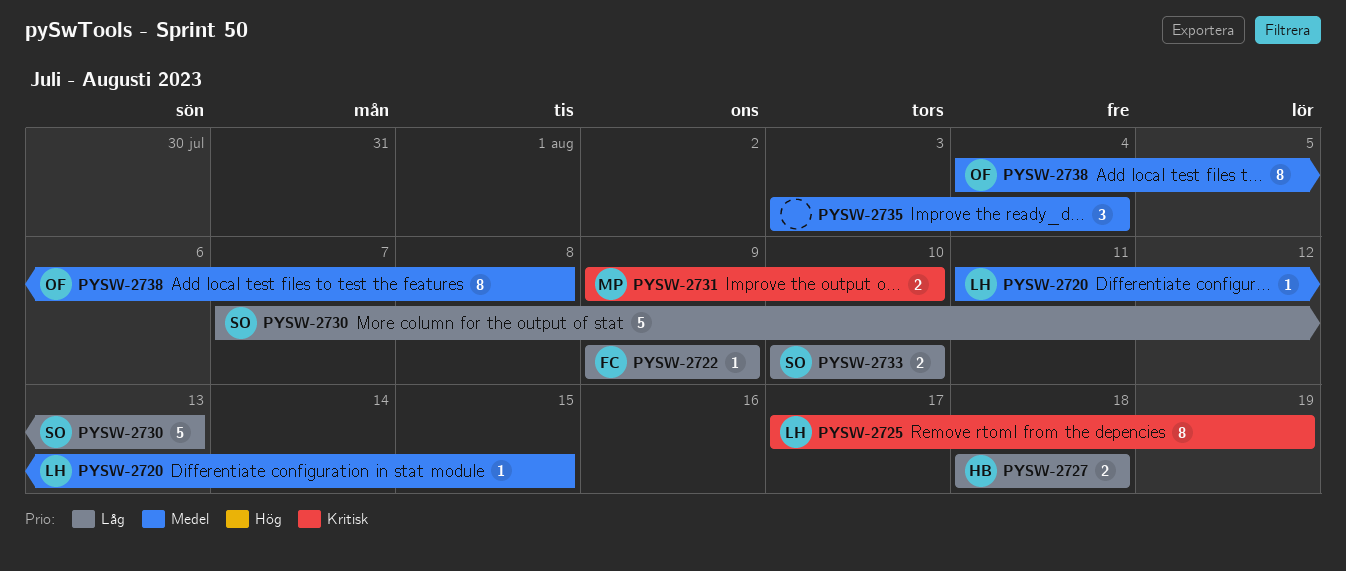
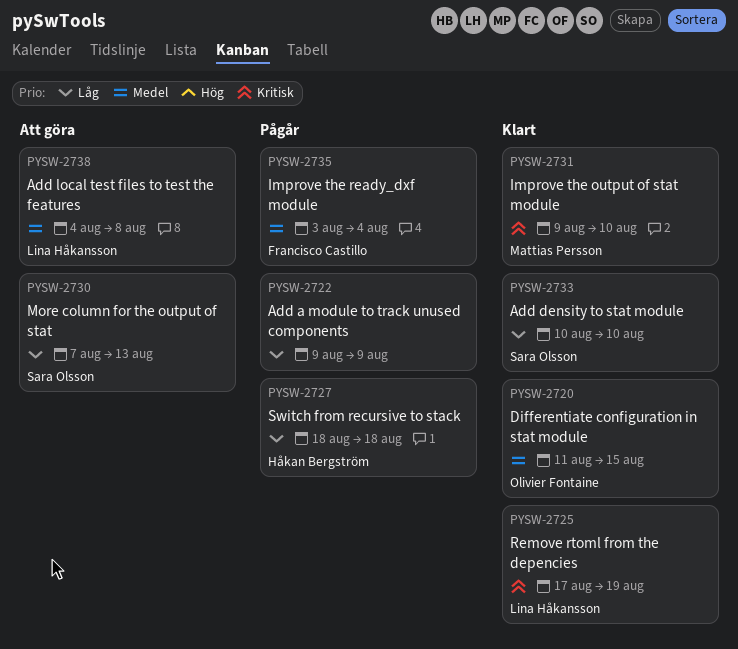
PYSW-2720, owner: Lina Håkansson -> Olivier Fontaine
PYSW-2722, owner: Francisco Castillo -> none
PYSW-2735, owner: none -> Francisco Castillo
PYSW-2738, owner: Olivier Fontaine -> Lina Håkansson

